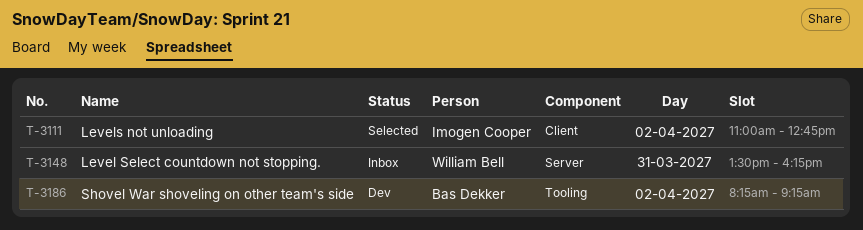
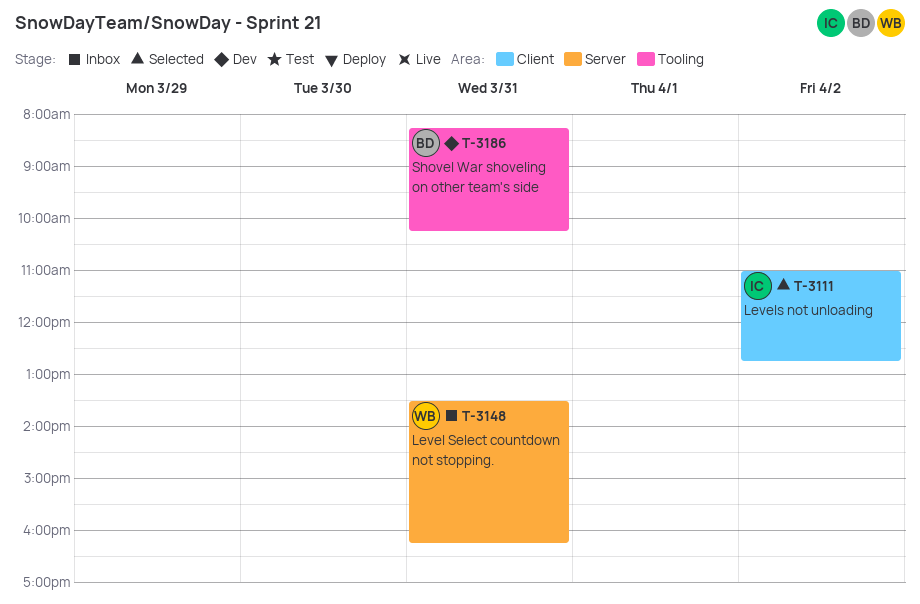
T-3186, day: Apr 2 -> Mar 31
T-3186, ends: 09:15 -> 10:15

